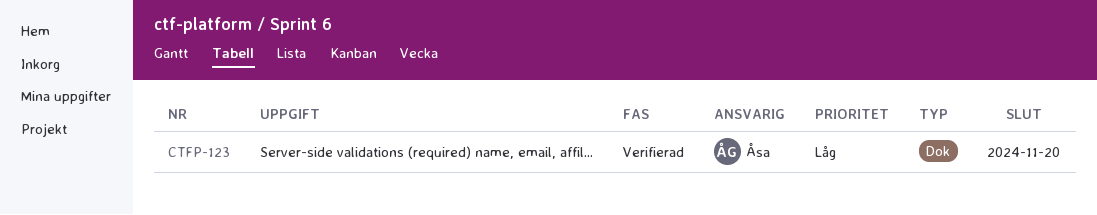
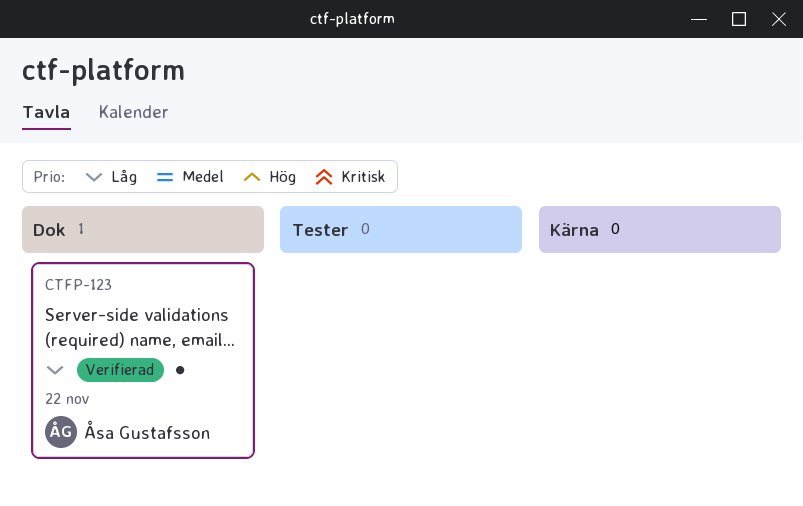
CTFP-123, due: Nov 20 -> Nov 22

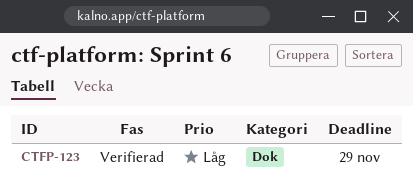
CTFP-123, due: Nov 22 -> Nov 29

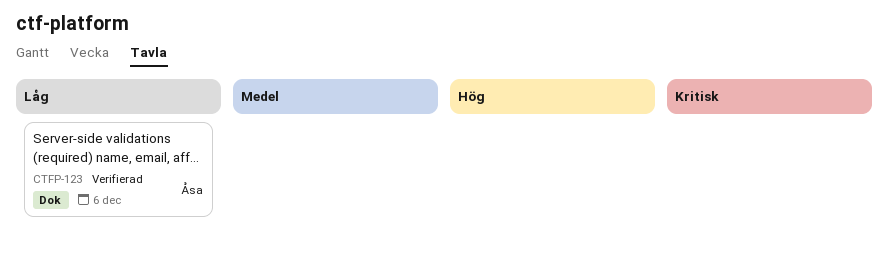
CTFP-123, due: Nov 29 -> Dec 6

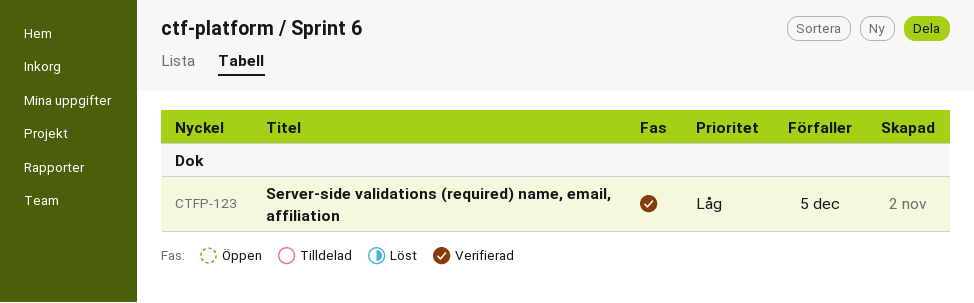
CTFP-123, due: Dec 6 -> Dec 5

